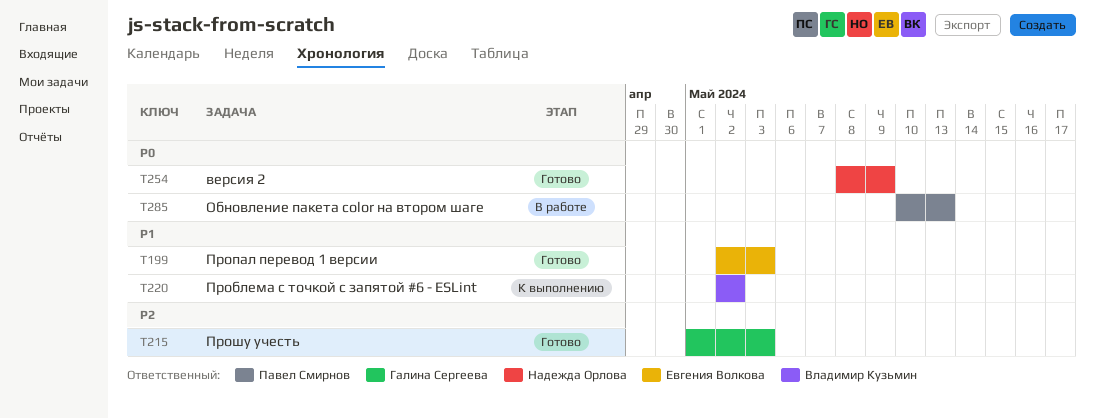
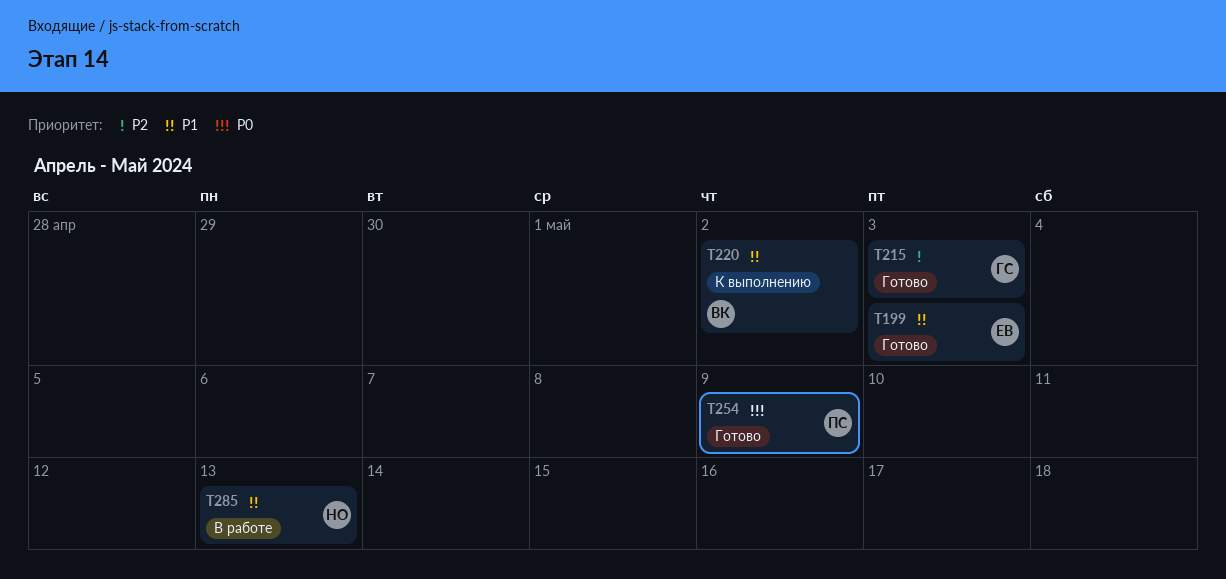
T254, owner: Надежда Орлова -> Павел Смирнов
T285, owner: Павел Смирнов -> Надежда Орлова
T285, priority: P0 -> P1

